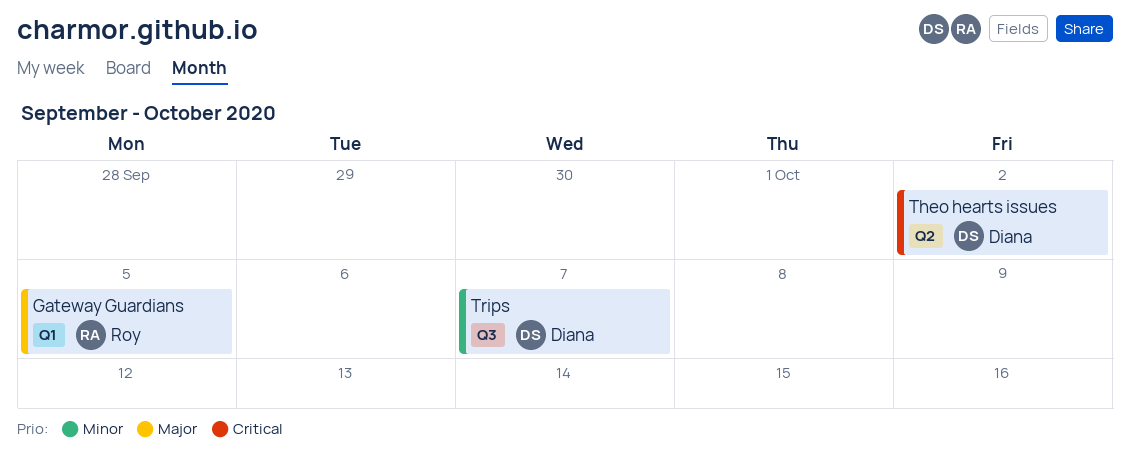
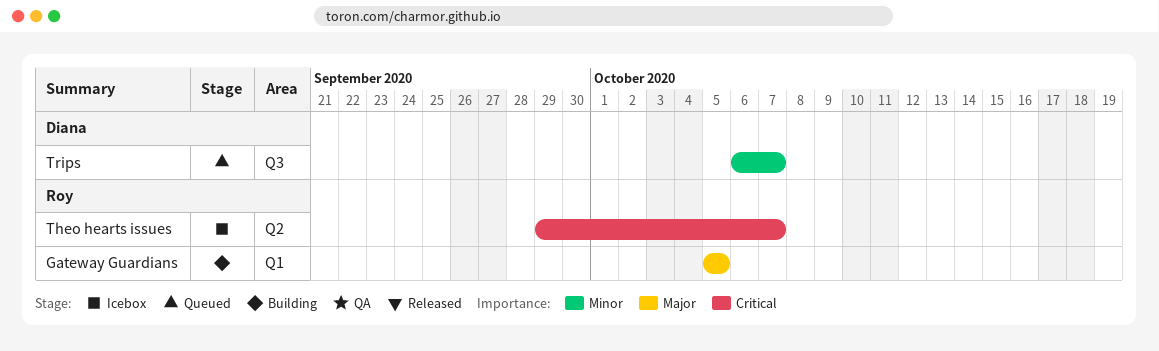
Theo hearts issues, owner: Diana -> Roy
Theo hearts issues, due: Oct 2 -> Oct 7

